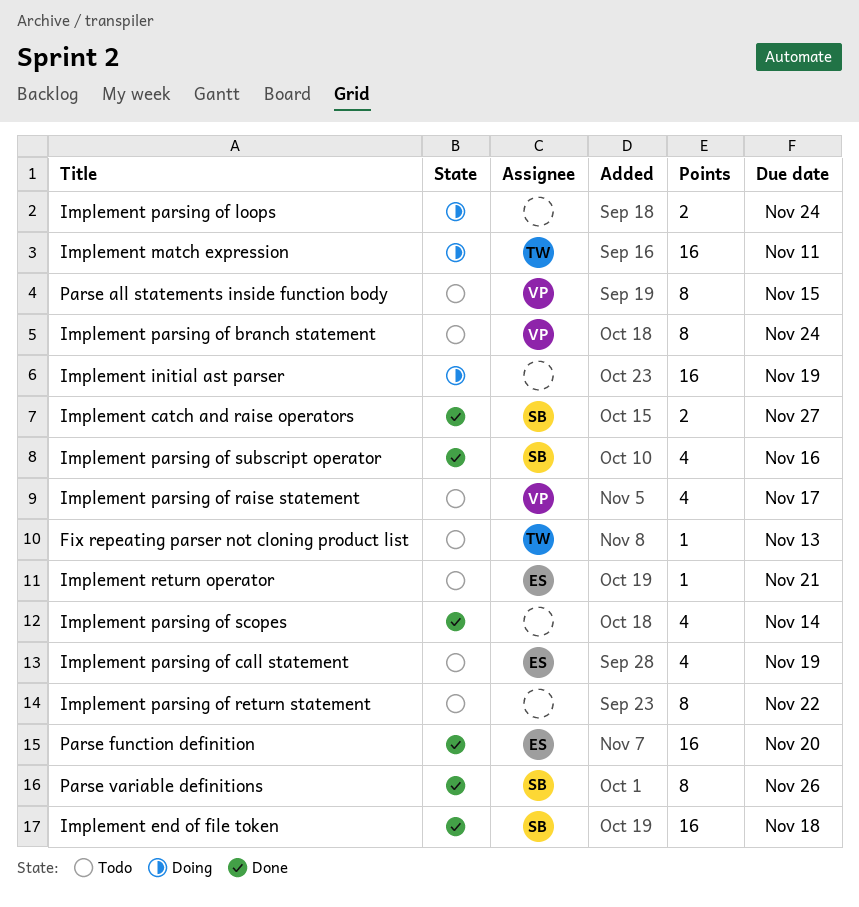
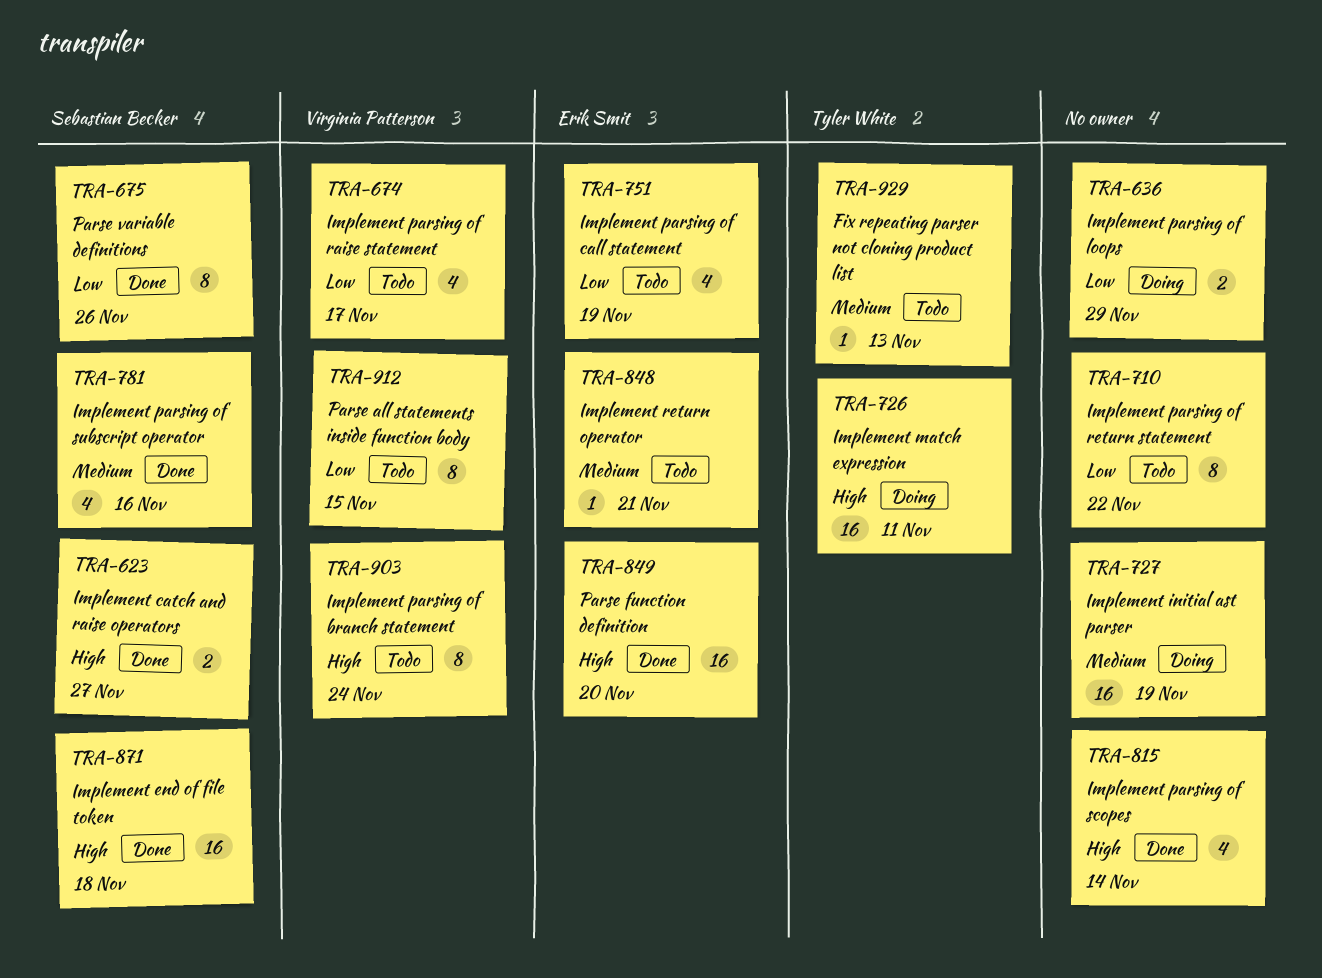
Implement parsing of loops, due: Nov 24 -> Nov 29

